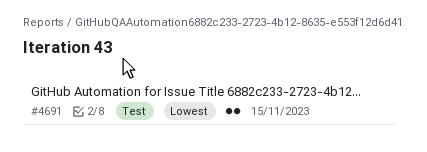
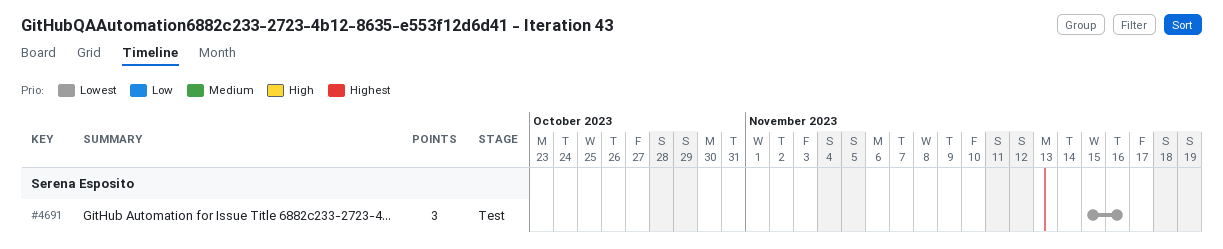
#4691, estimate: 2 -> 3
#4691, due: Nov 15 -> Nov 16

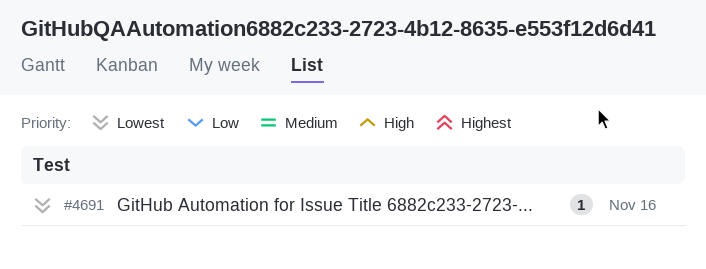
#4691, estimate: 3 -> 1

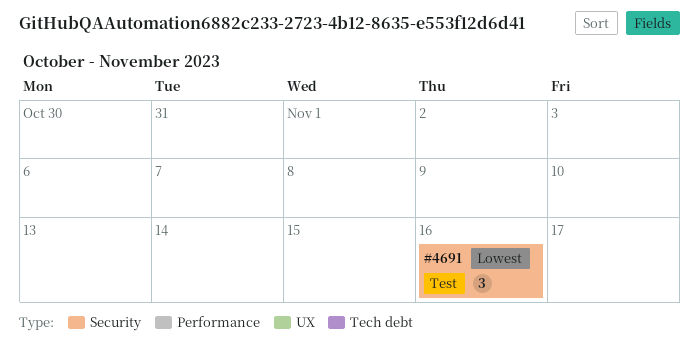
#4691, estimate: 1 -> 3

